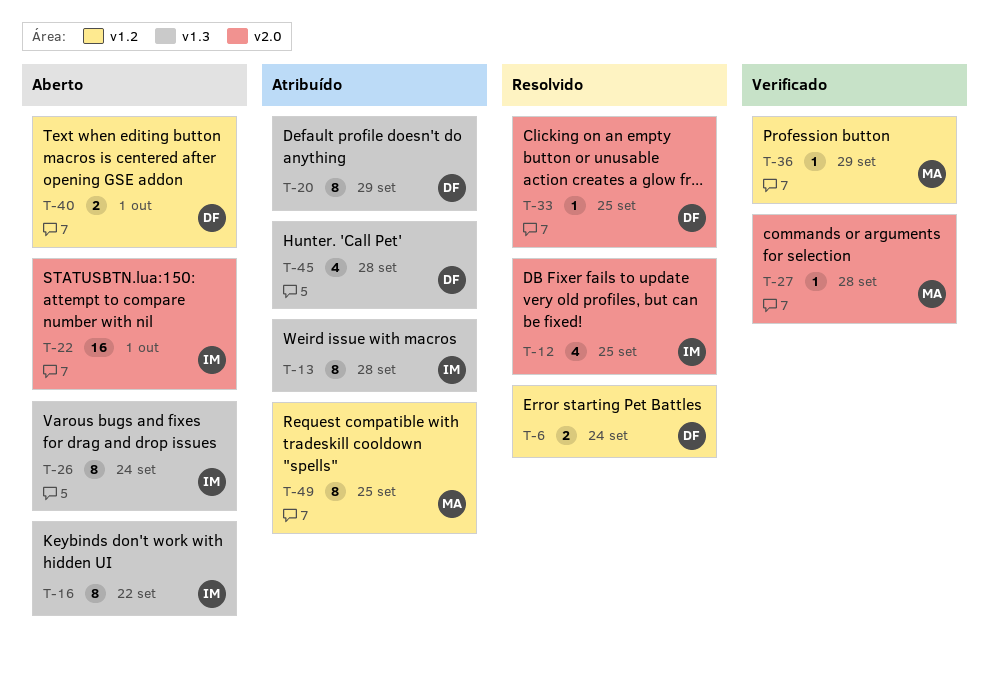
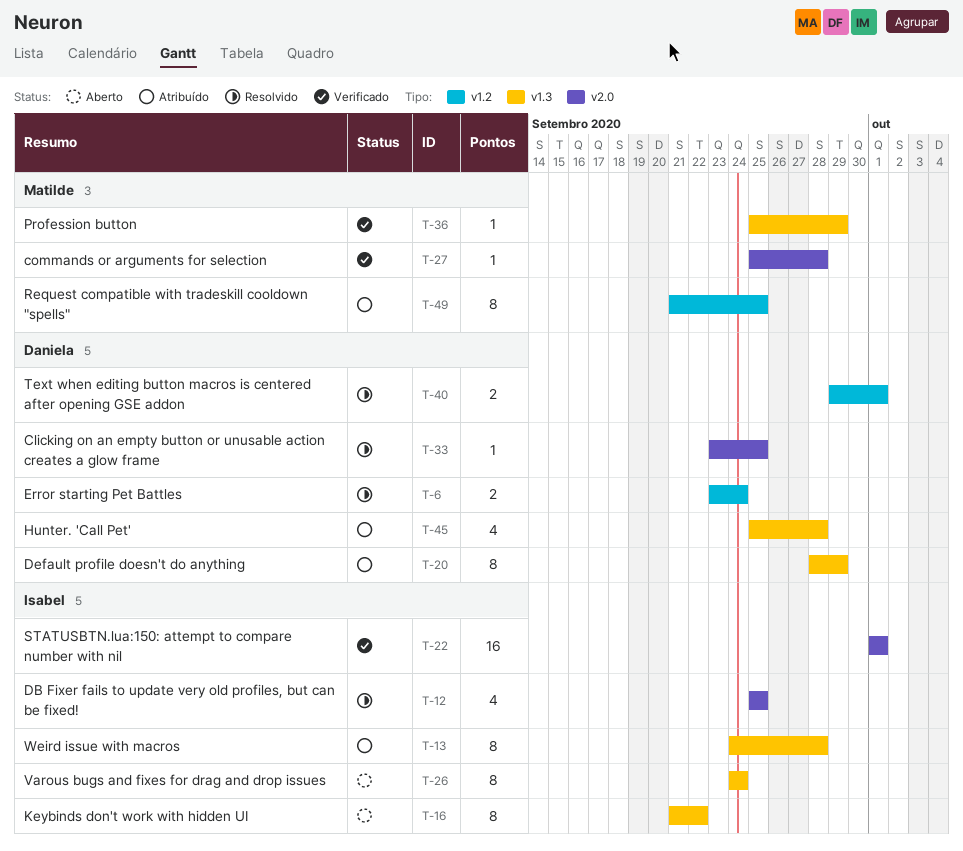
T-22, status: Aberto -> Verificado
T-36, label: v1.2 -> v1.3
T-40, status: Aberto -> Resolvido

